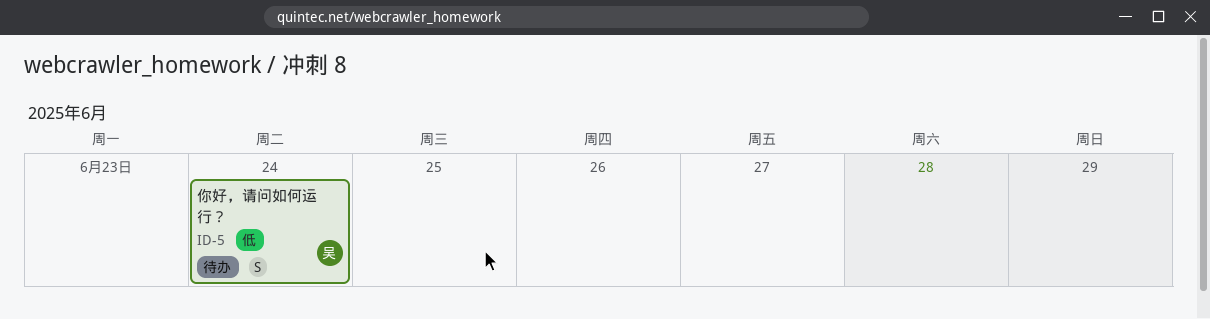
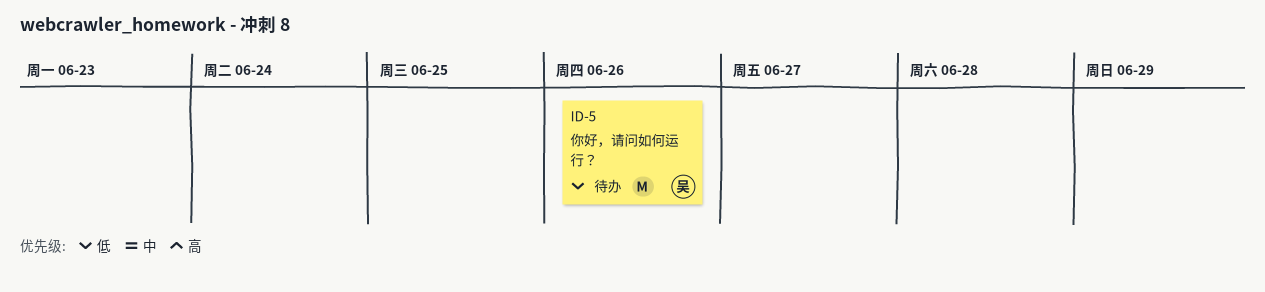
ID-5, estimate: S -> M
ID-5, due: Jun 24 -> Jun 26

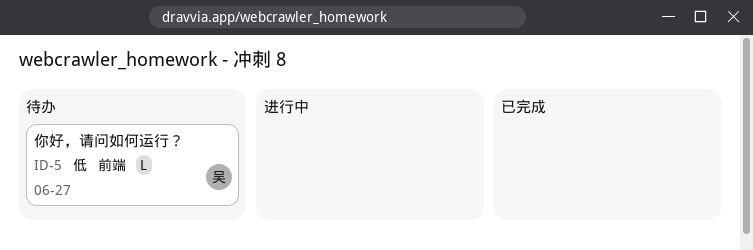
ID-5, estimate: M -> L
ID-5, due: Jun 26 -> Jun 27

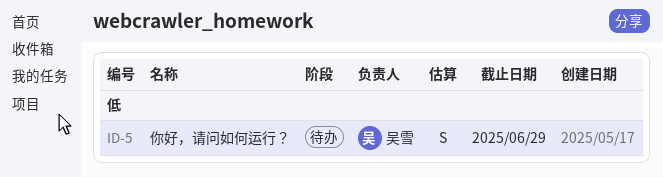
ID-5, estimate: L -> S
ID-5, due: Jun 27 -> Jun 29

